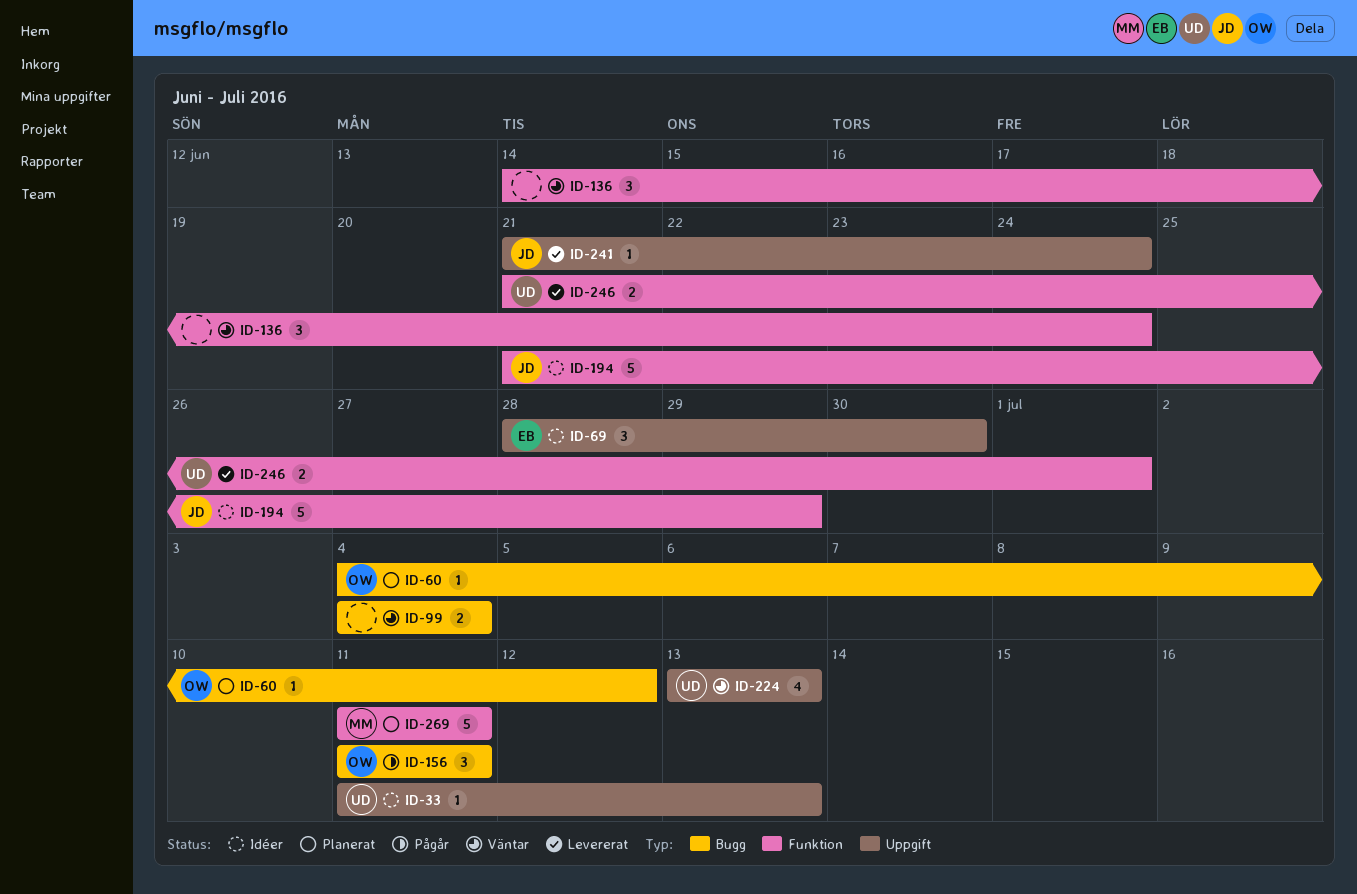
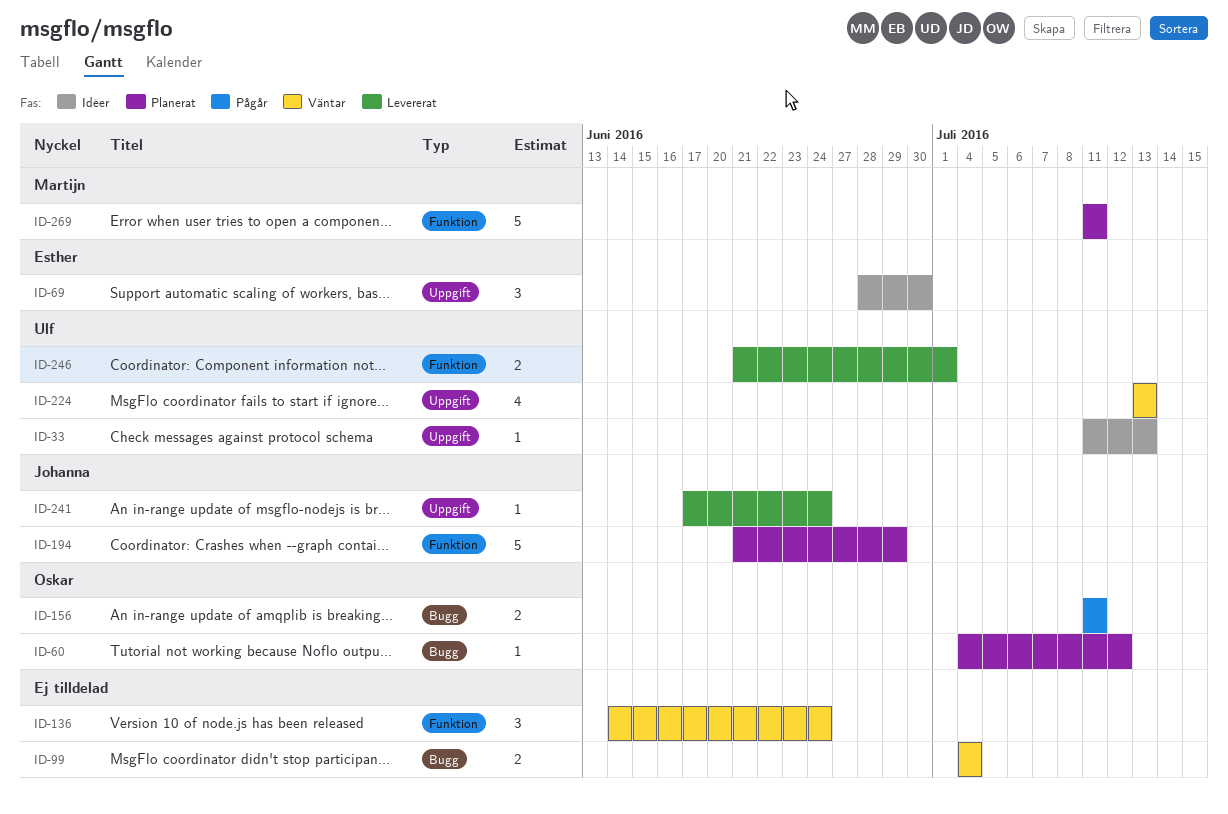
ID-156, estimate: 3 -> 2
ID-194, status: Idéer -> Planerat
ID-241, start: Jun 21 -> Jun 17

